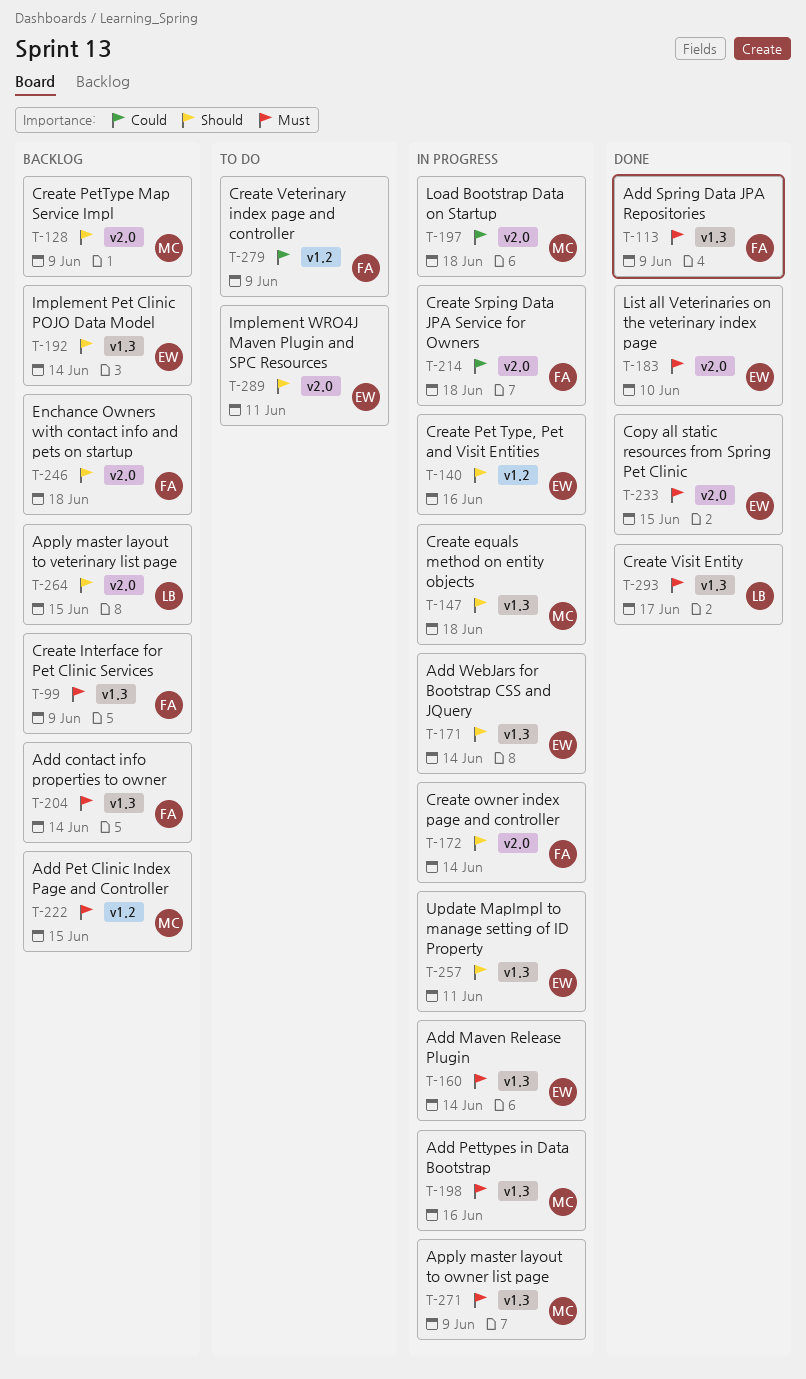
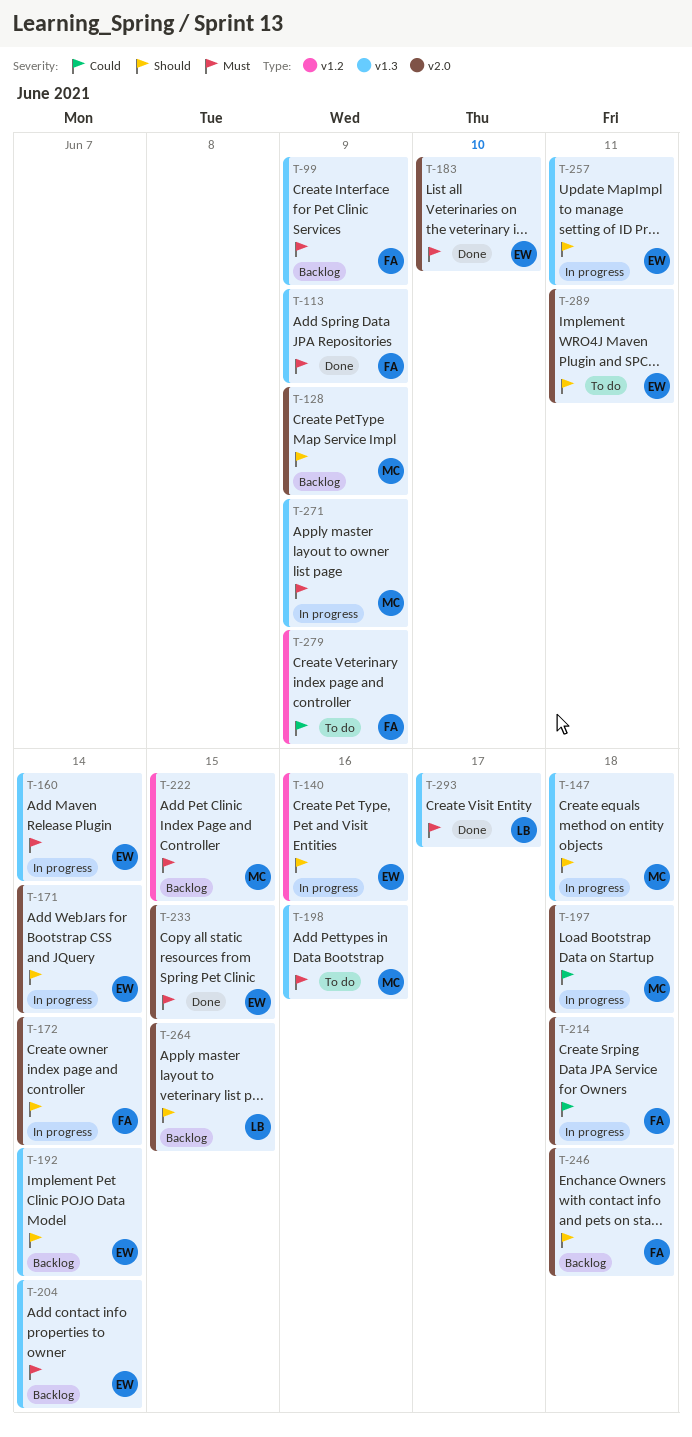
T-171, label: v1.3 -> v2.0
T-198, status: In progress -> To do
T-204, owner: FA -> EW

